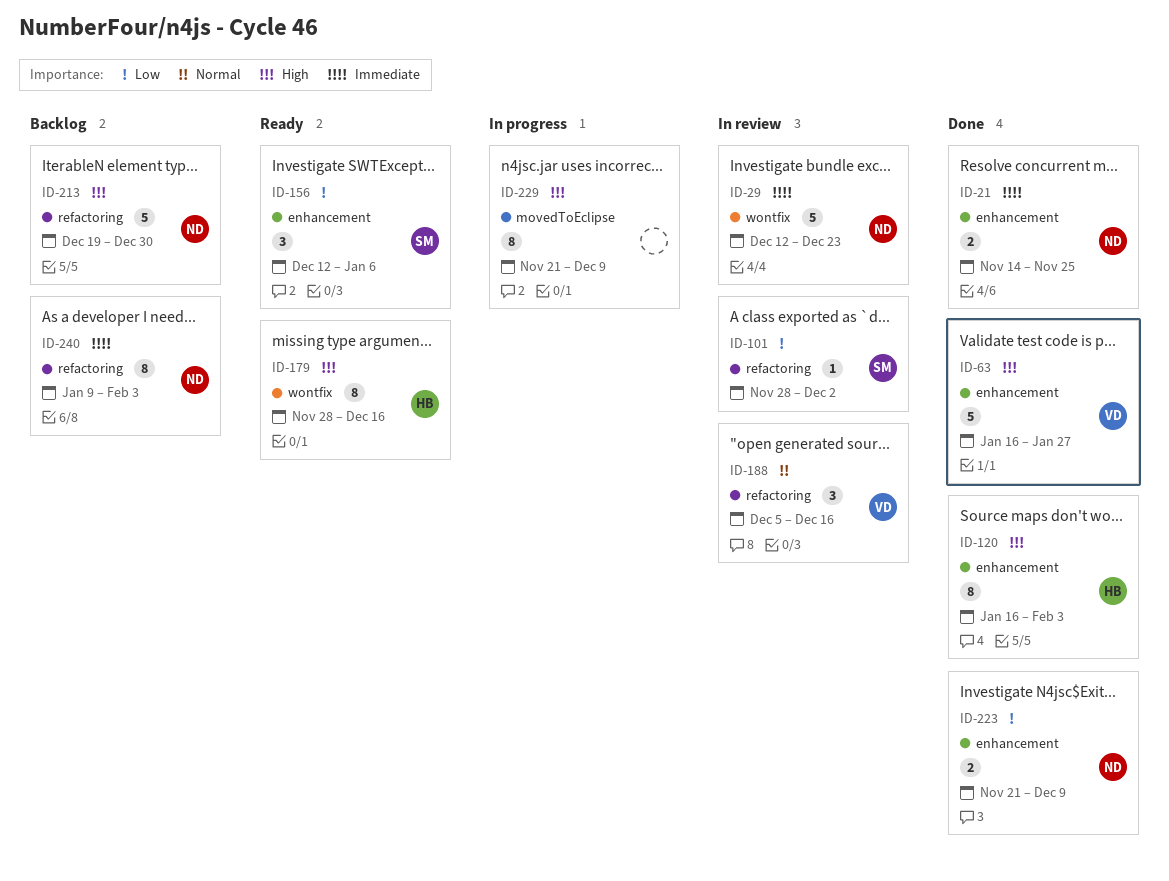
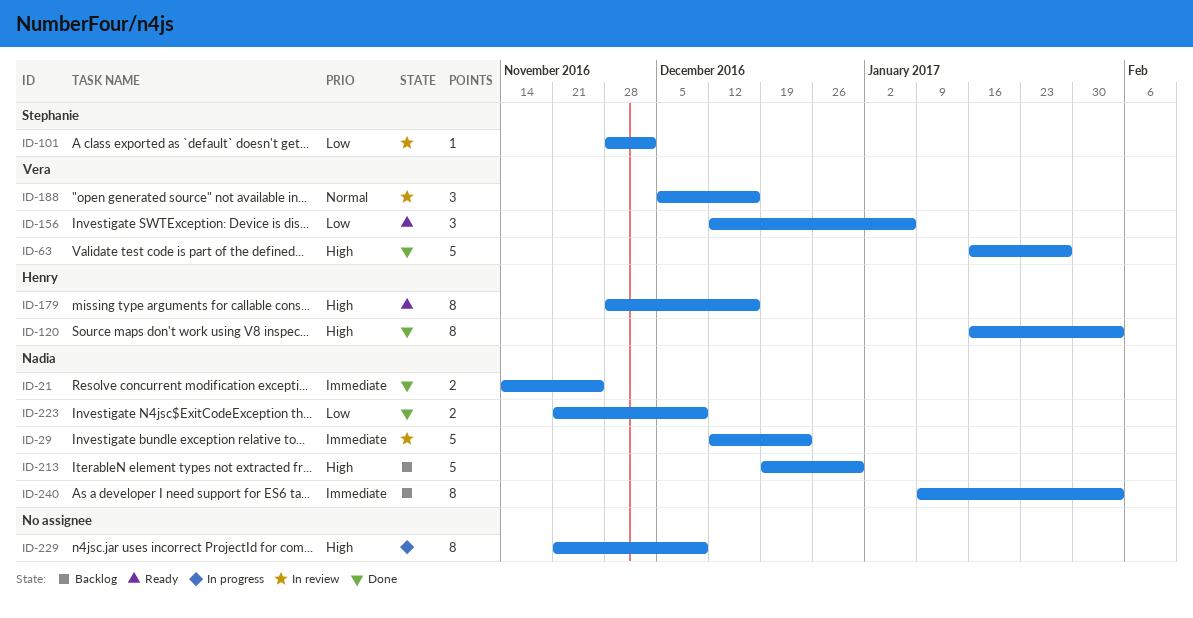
ID-156, owner: Stephanie -> Vera

